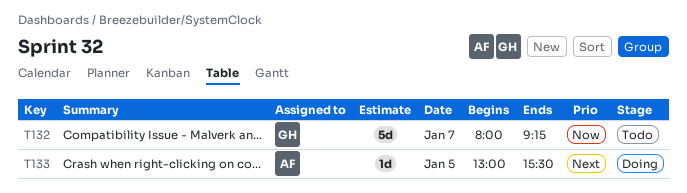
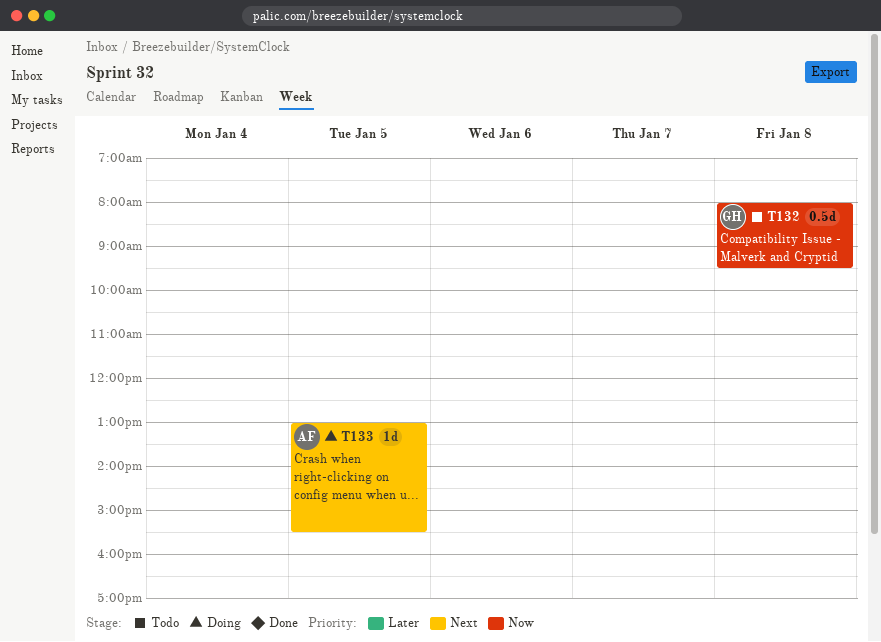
T132, estimate: 5d -> 0.5d
T132, day: Jan 7 -> Jan 8
T132, ends: 09:15 -> 09:30

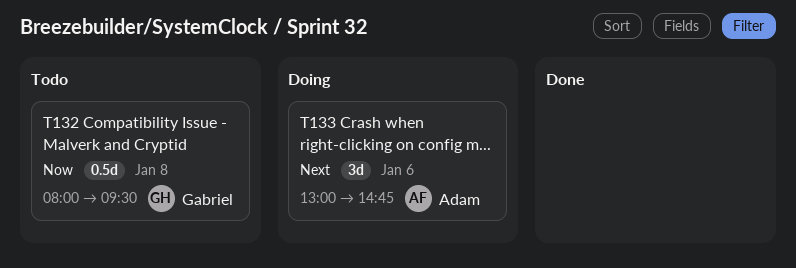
T133, estimate: 1d -> 3d
T133, day: Jan 5 -> Jan 6
T133, ends: 15:30 -> 14:45

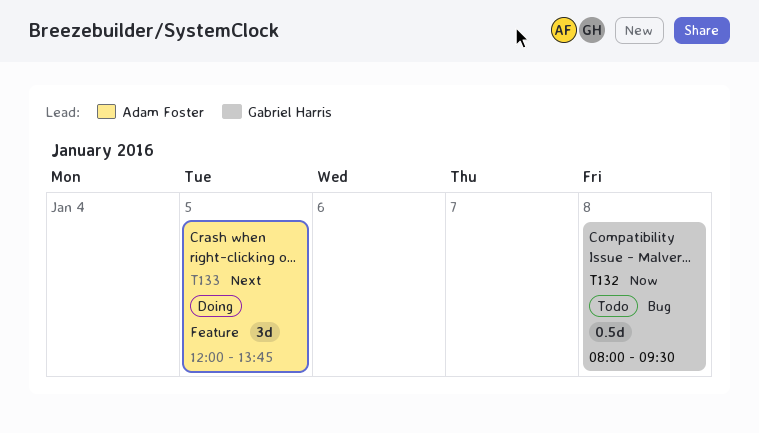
T133, day: Jan 6 -> Jan 5
T133, begins: 13:00 -> 12:00
T133, ends: 14:45 -> 13:45

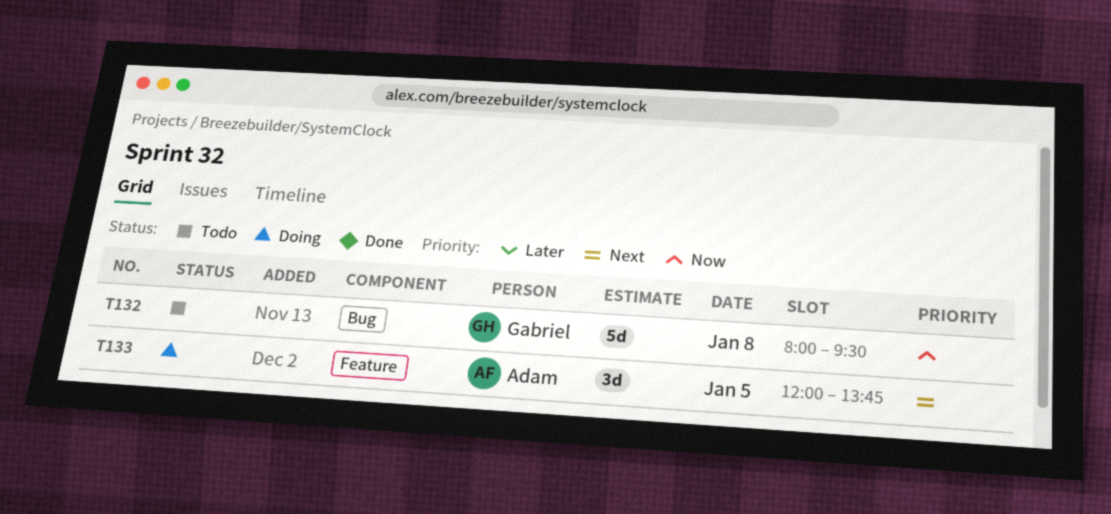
T132, estimate: 0.5d -> 5d

